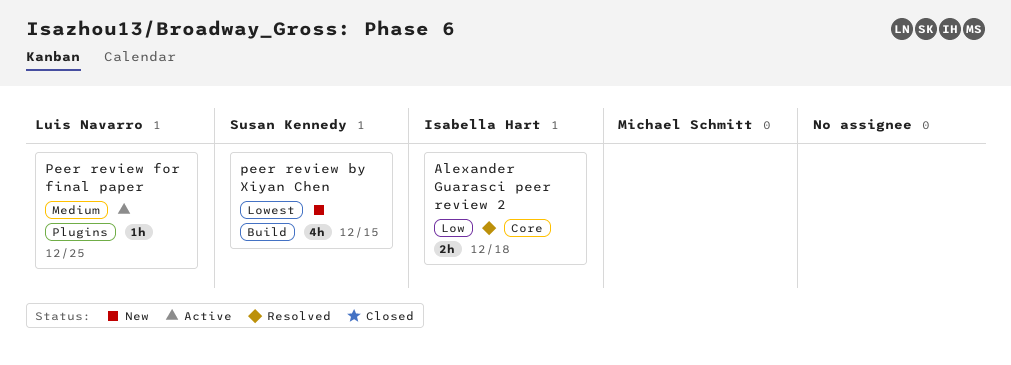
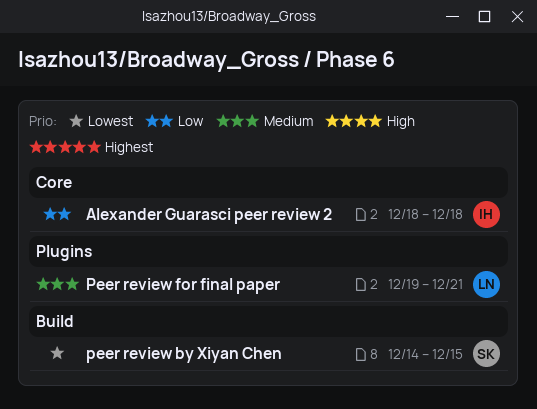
Peer review for final paper, due: Dec 25 -> Dec 21

